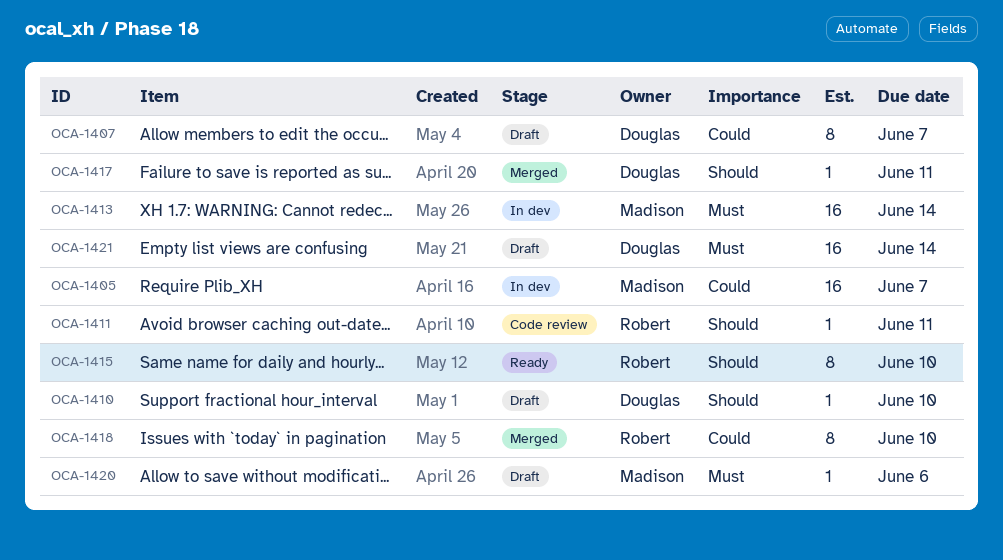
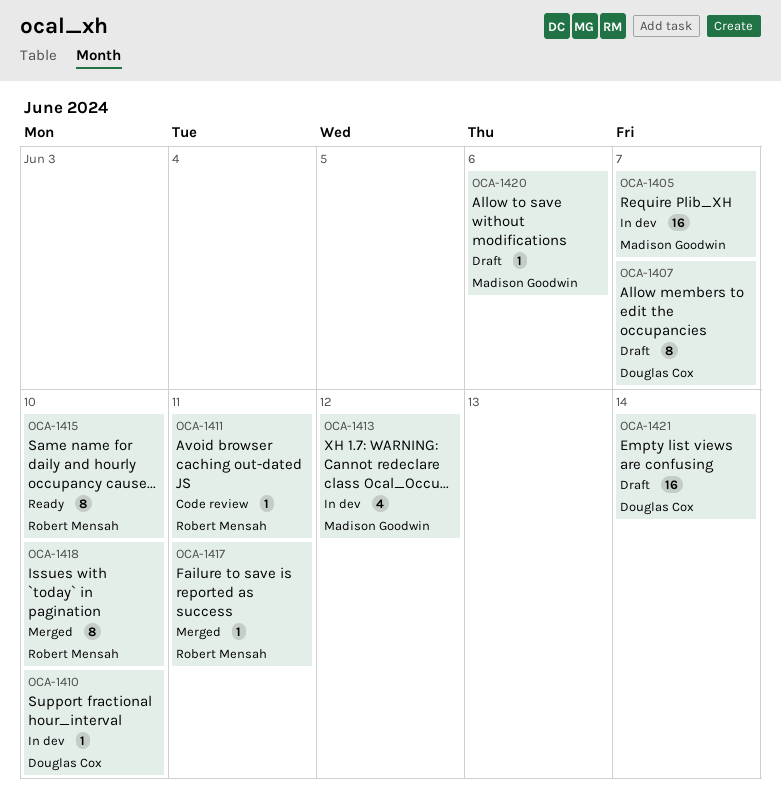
OCA-1410, status: Draft -> In dev
OCA-1413, estimate: 16 -> 4
OCA-1413, due: Jun 14 -> Jun 12
OCA-1417, owner: Douglas Cox -> Robert Mensah

